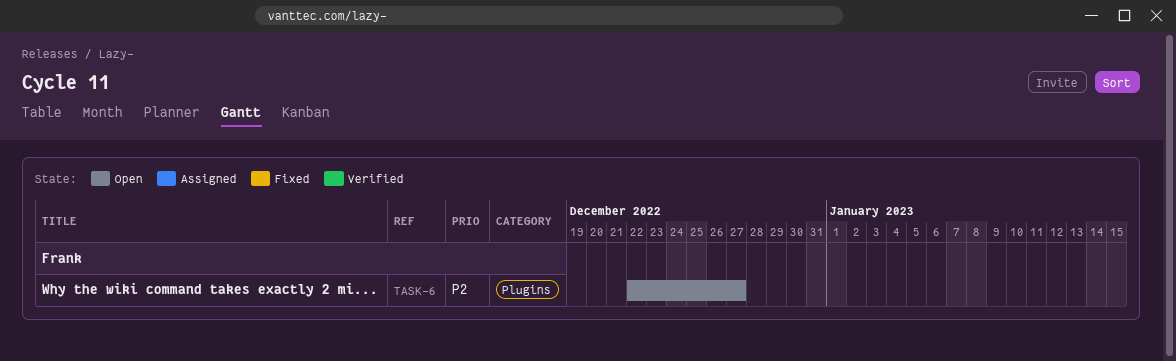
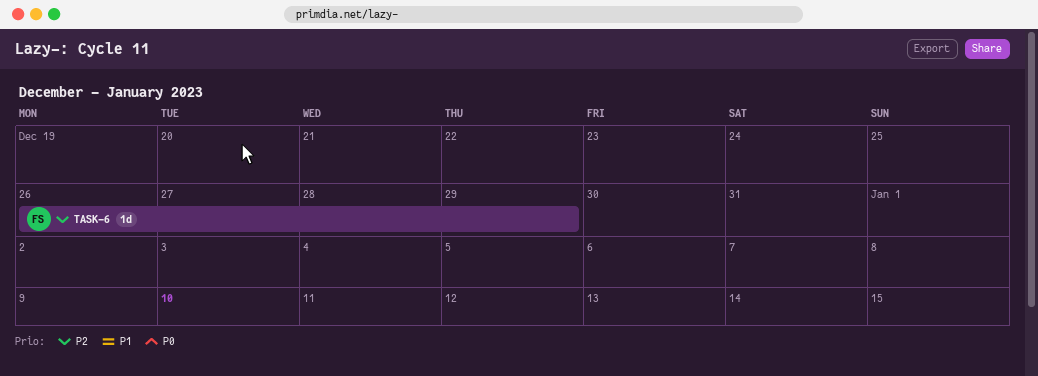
TASK-6, start: Dec 22 -> Dec 26
TASK-6, due: Dec 27 -> Dec 29

